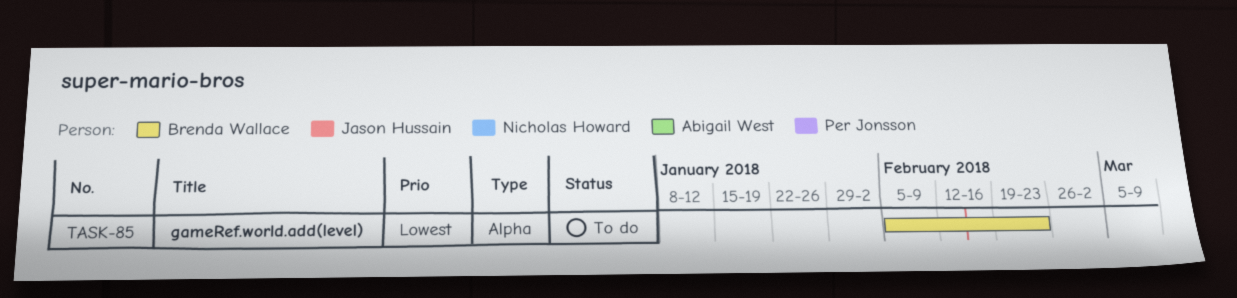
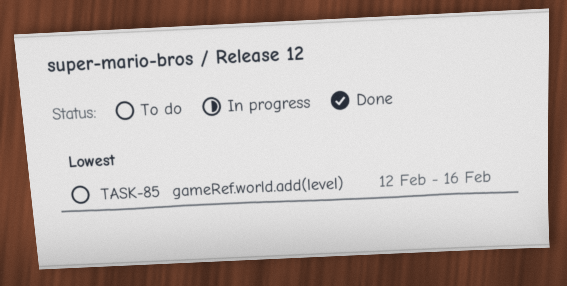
TASK-85, start: Feb 5 -> Feb 12
TASK-85, due: Feb 23 -> Feb 16

